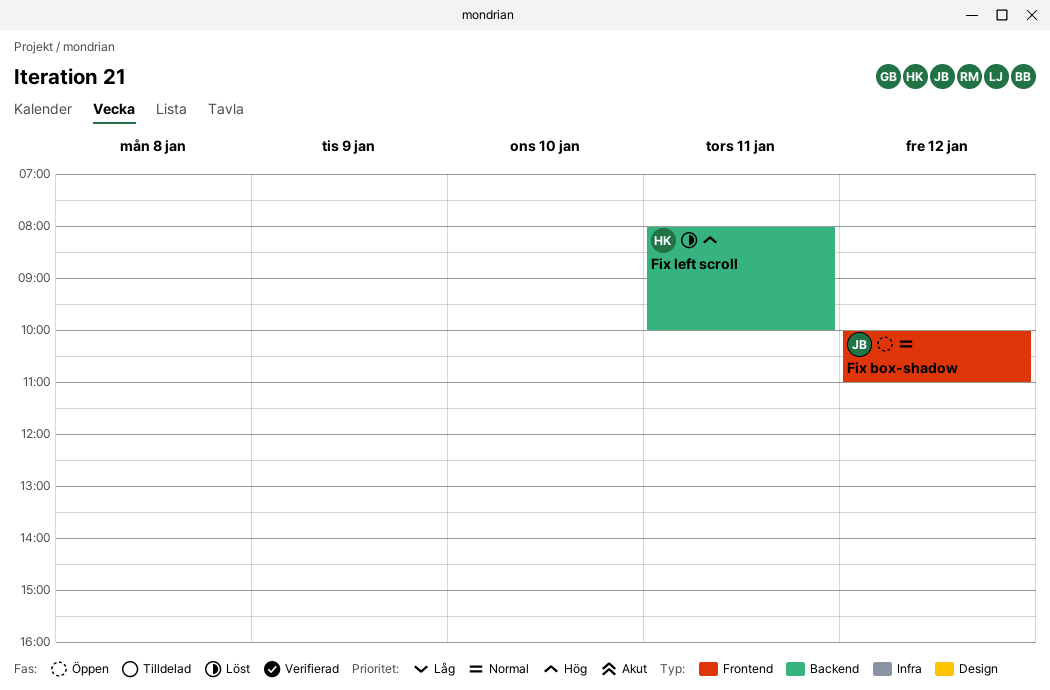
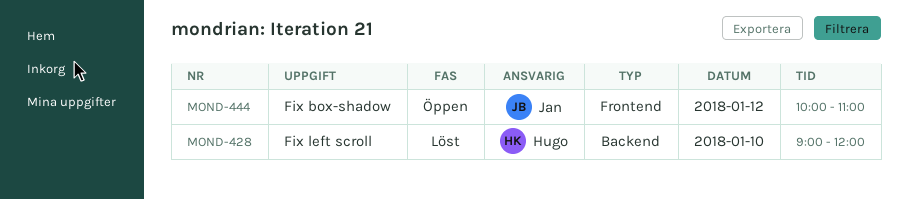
Fix left scroll, day: Jan 11 -> Jan 10
Fix left scroll, begins: 08:00 -> 09:00
Fix left scroll, ends: 10:00 -> 12:00

